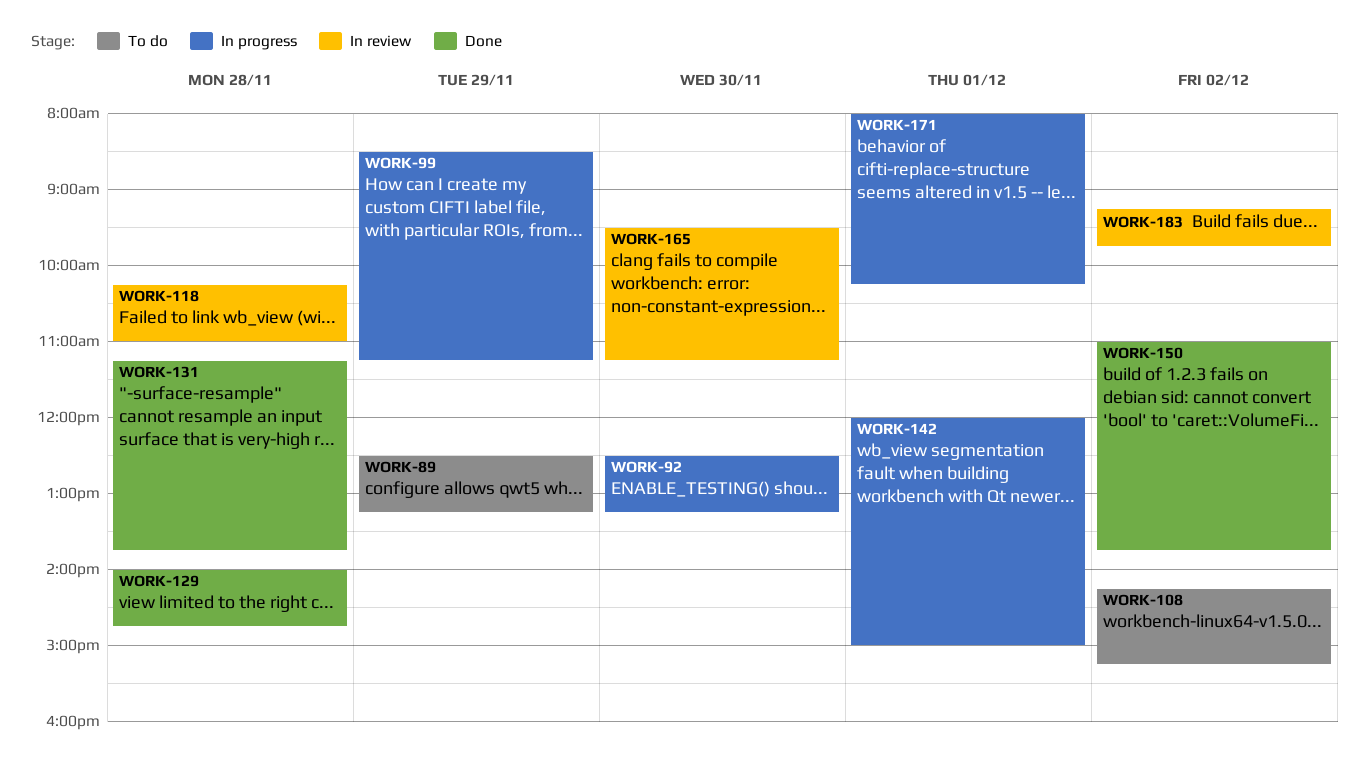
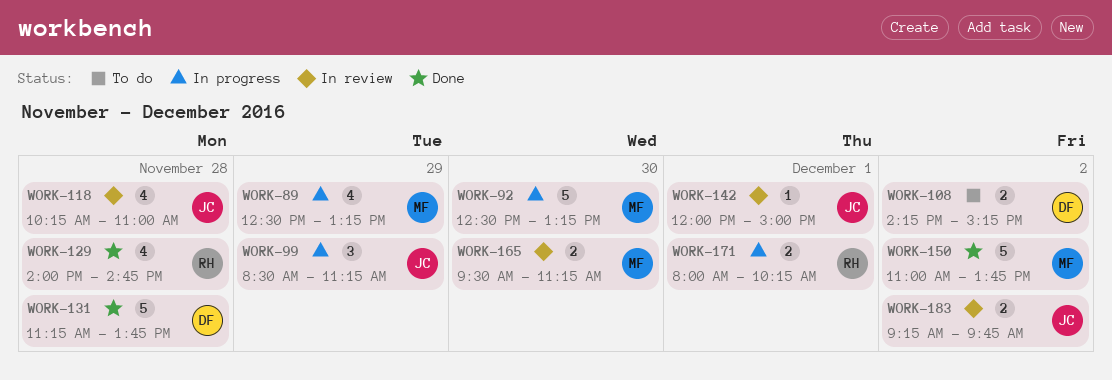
WORK-89, status: To do -> In progress
WORK-142, status: In progress -> In review

